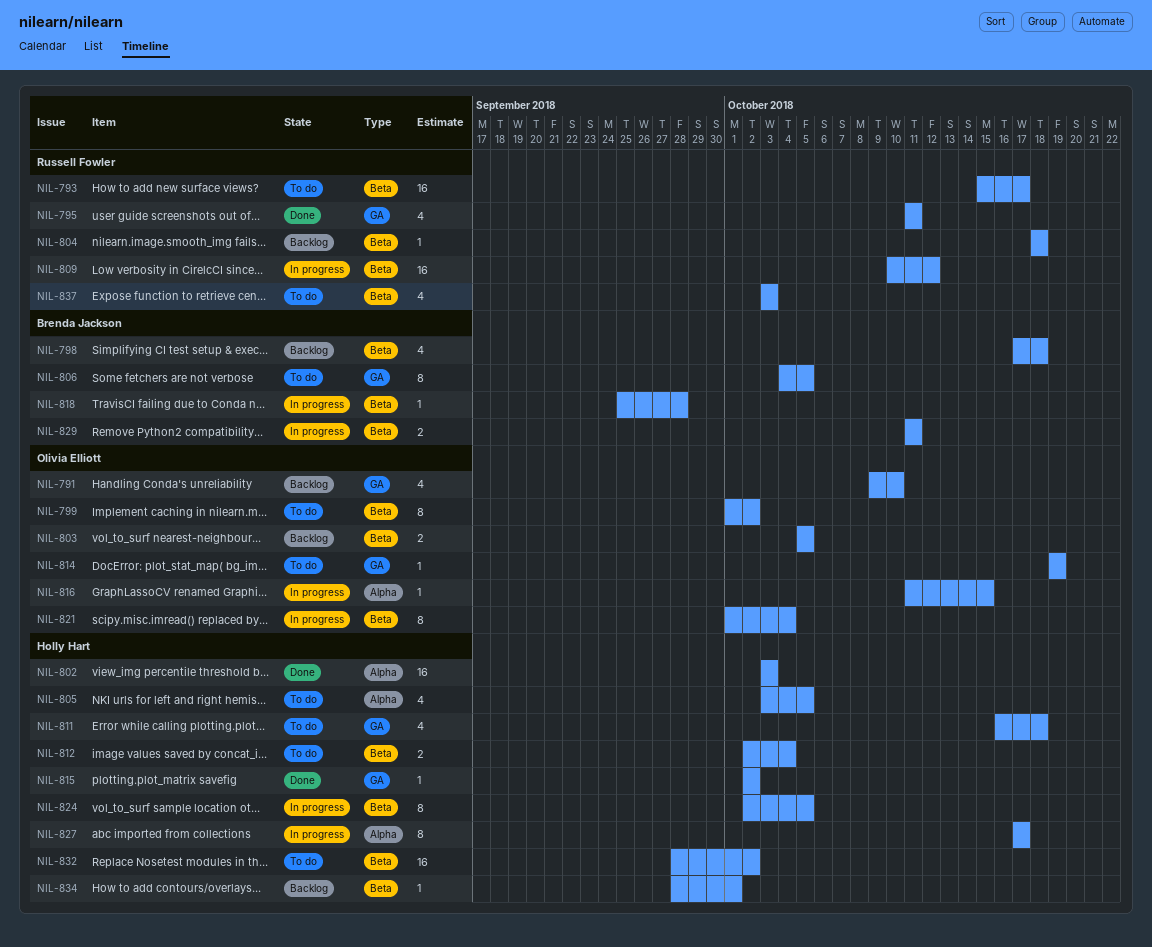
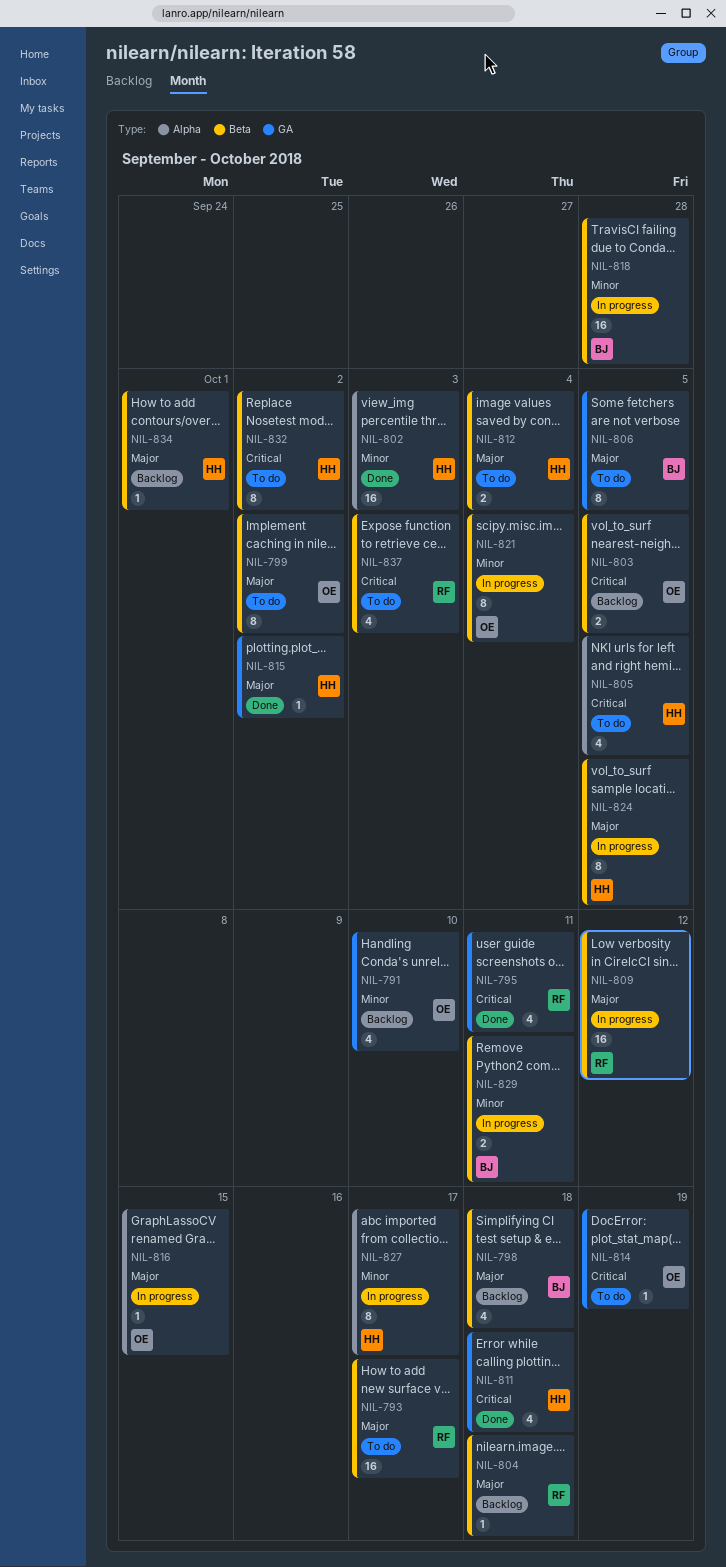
NIL-811, status: To do -> Done
NIL-818, estimate: 1 -> 16
NIL-832, estimate: 16 -> 8

